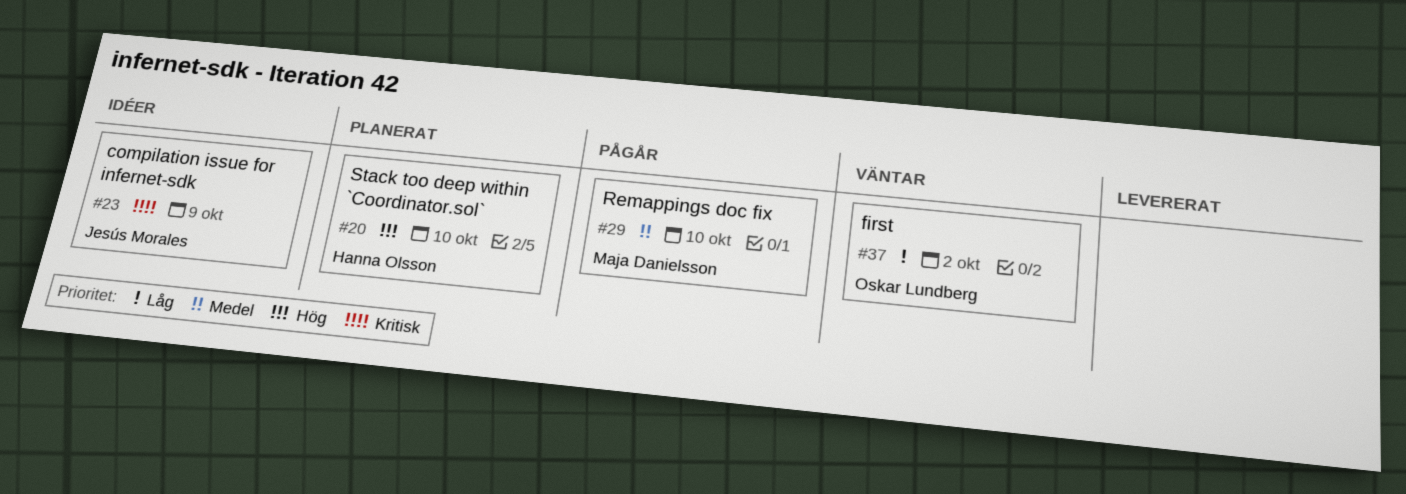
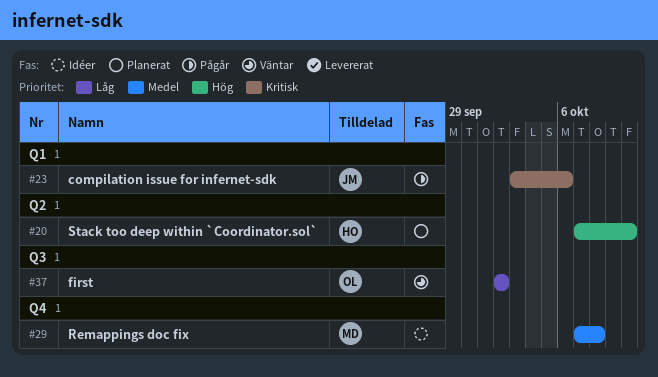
#23, status: Idéer -> Pågår
#23, due: Oct 9 -> Oct 6
#29, status: Pågår -> Idéer
#29, due: Oct 10 -> Oct 8

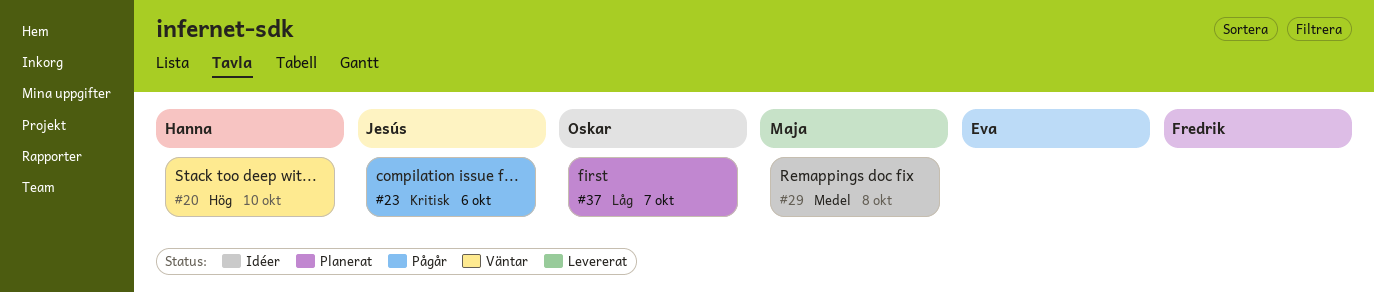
#20, status: Planerat -> Väntar
#37, status: Väntar -> Planerat
#37, due: Oct 2 -> Oct 7

